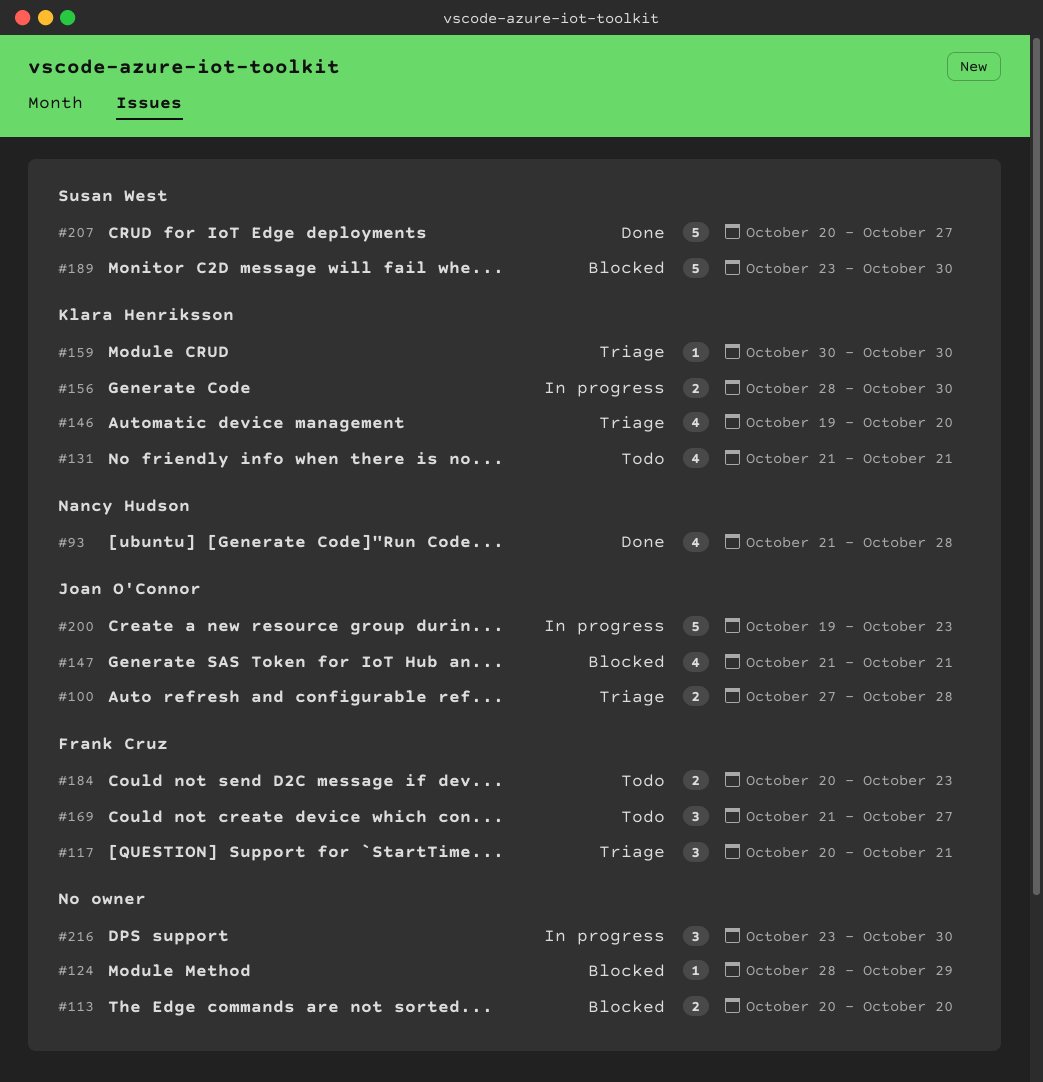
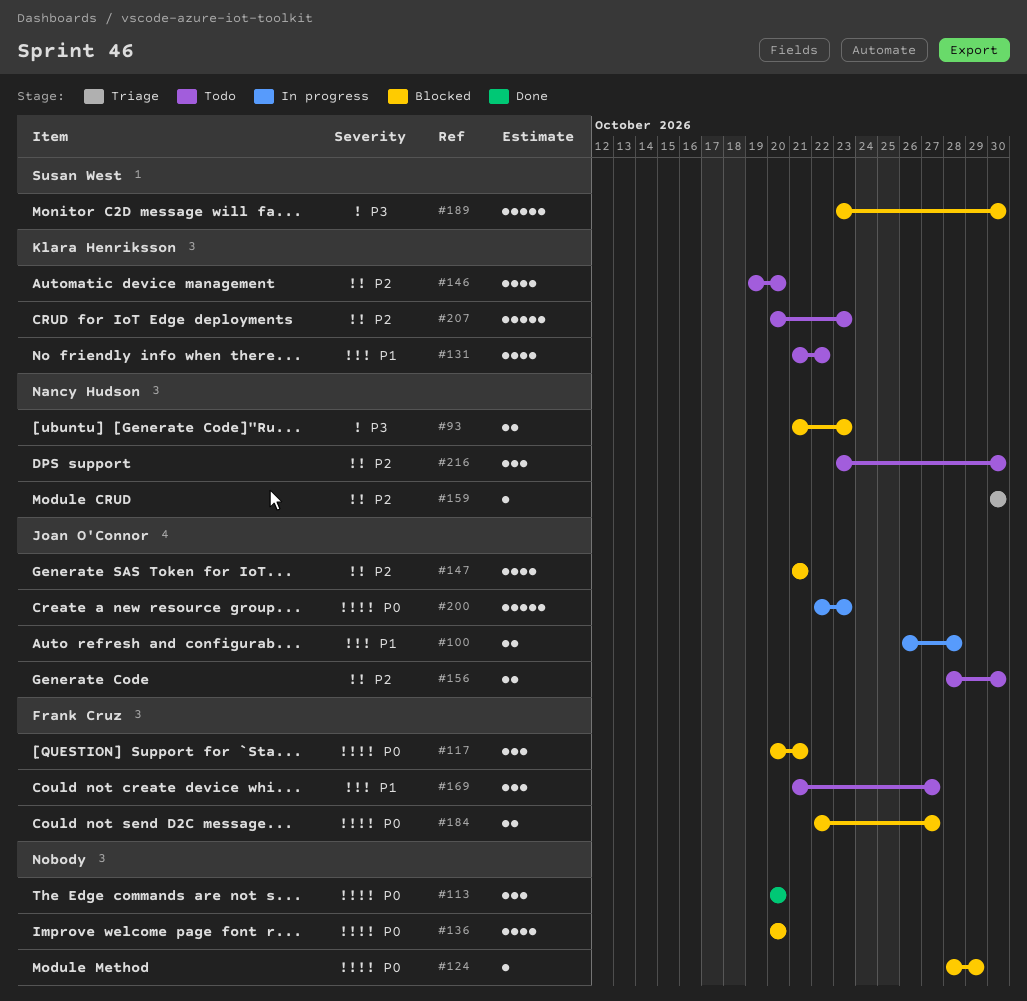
#93, status: Done -> Blocked
#93, estimate: 4 -> 2
#93, due: Oct 28 -> Oct 23
#100, status: Triage -> In progress
#100, start: Oct 27 -> Oct 26
#113, status: Blocked -> Done
#113, estimate: 2 -> 3
#117, status: Triage -> Blocked
#131, due: Oct 21 -> Oct 22
#136: none -> present
#146, status: Triage -> Todo
#156, status: In progress -> Todo
#156, owner: Klara Henriksson -> Joan O'Connor
#159, owner: Klara Henriksson -> Nancy Hudson
#184, status: Todo -> Blocked
#184, start: Oct 20 -> Oct 22
#184, due: Oct 23 -> Oct 27
#200, start: Oct 19 -> Oct 22
#207, status: Done -> Todo
#207, owner: Susan West -> Klara Henriksson
#207, due: Oct 27 -> Oct 23
#216, status: In progress -> Todo
#216, owner: none -> Nancy Hudson

